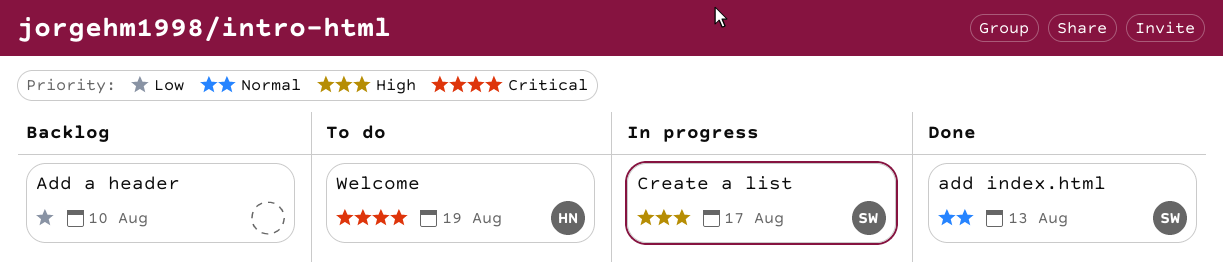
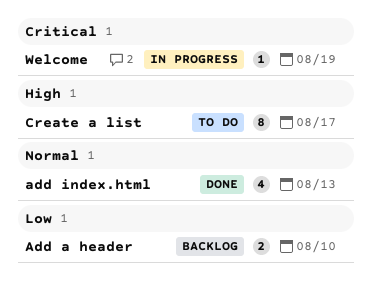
Create a list, status: In progress -> To do
Welcome, status: To do -> In progress

